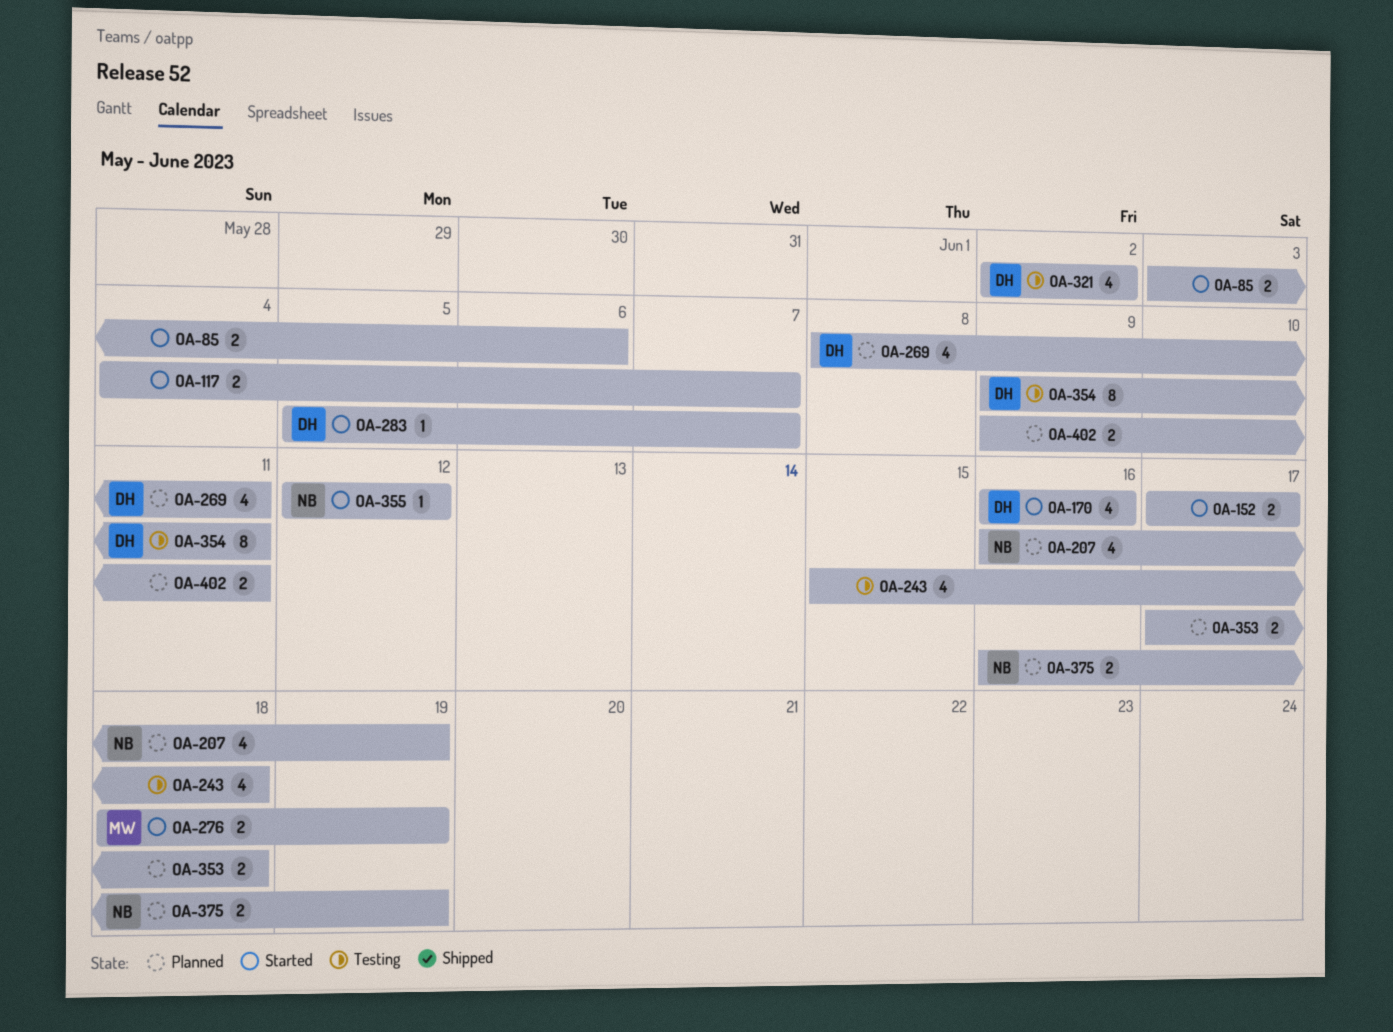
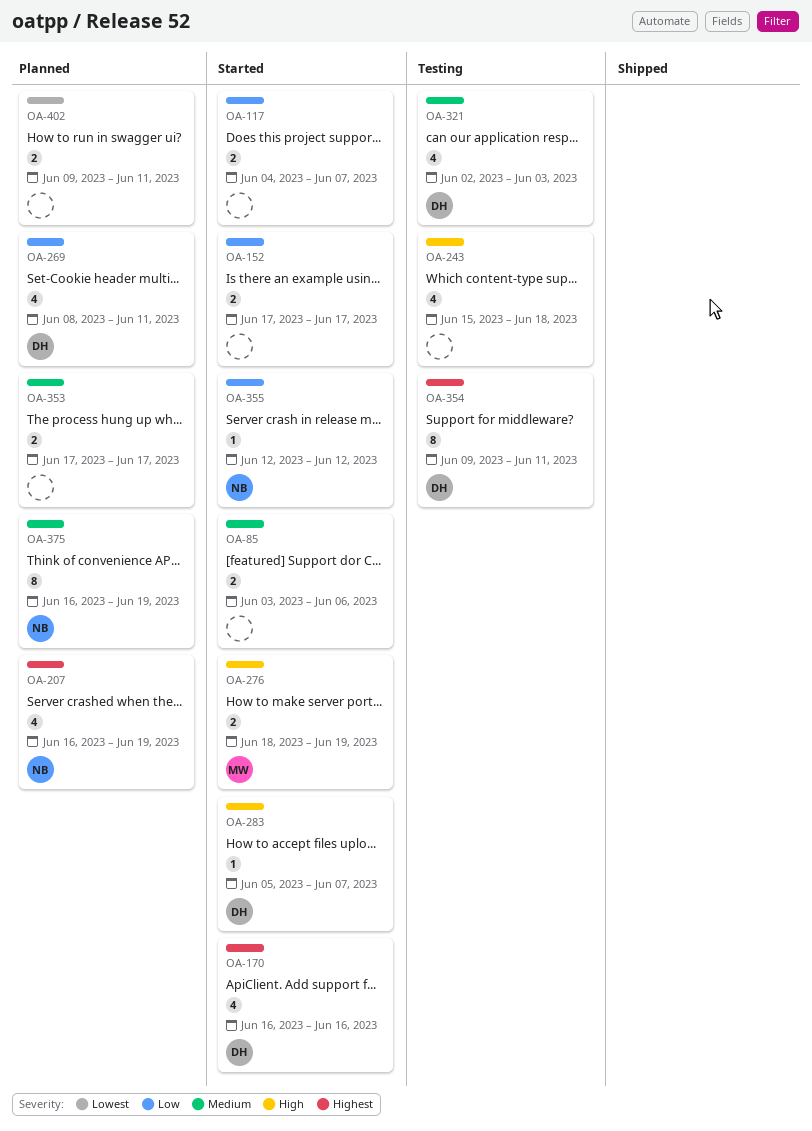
OA-321, due: Jun 2 -> Jun 3
OA-353, due: Jun 18 -> Jun 17
OA-375, estimate: 2 -> 8

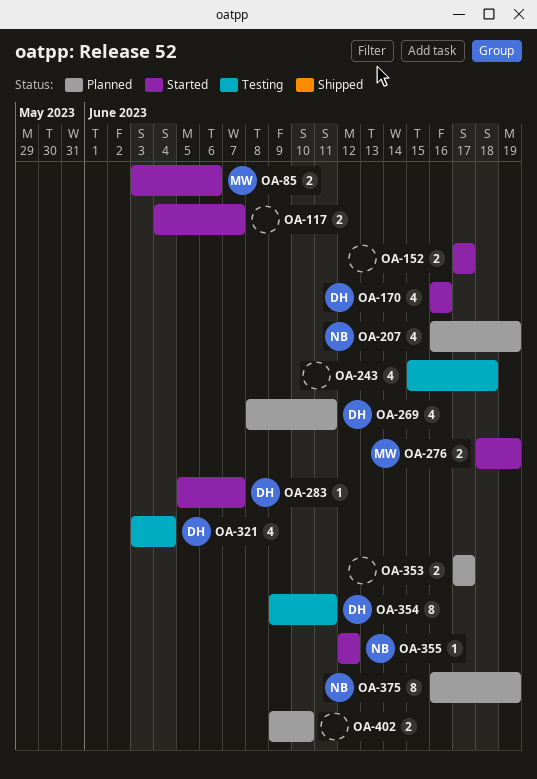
OA-85, owner: none -> MW
OA-321, start: Jun 2 -> Jun 3
OA-321, due: Jun 3 -> Jun 4
OA-402, due: Jun 11 -> Jun 10

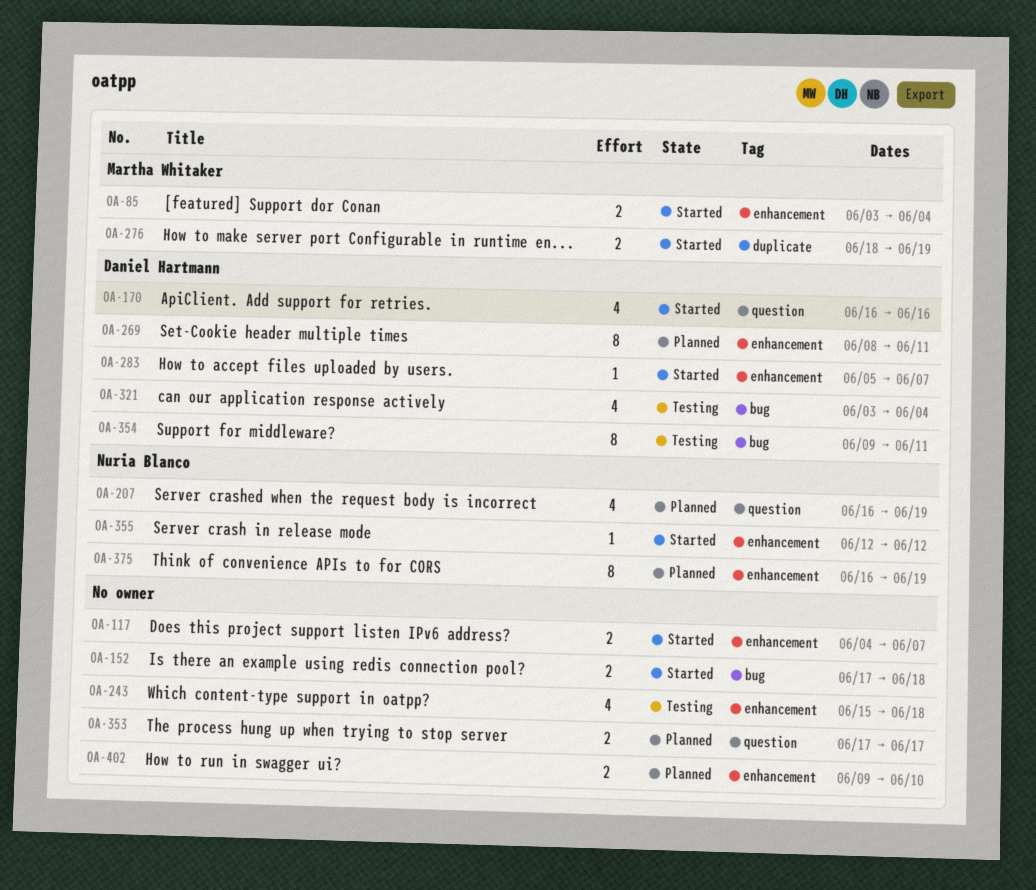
OA-85, due: Jun 6 -> Jun 4
OA-152, due: Jun 17 -> Jun 18
OA-269, estimate: 4 -> 8

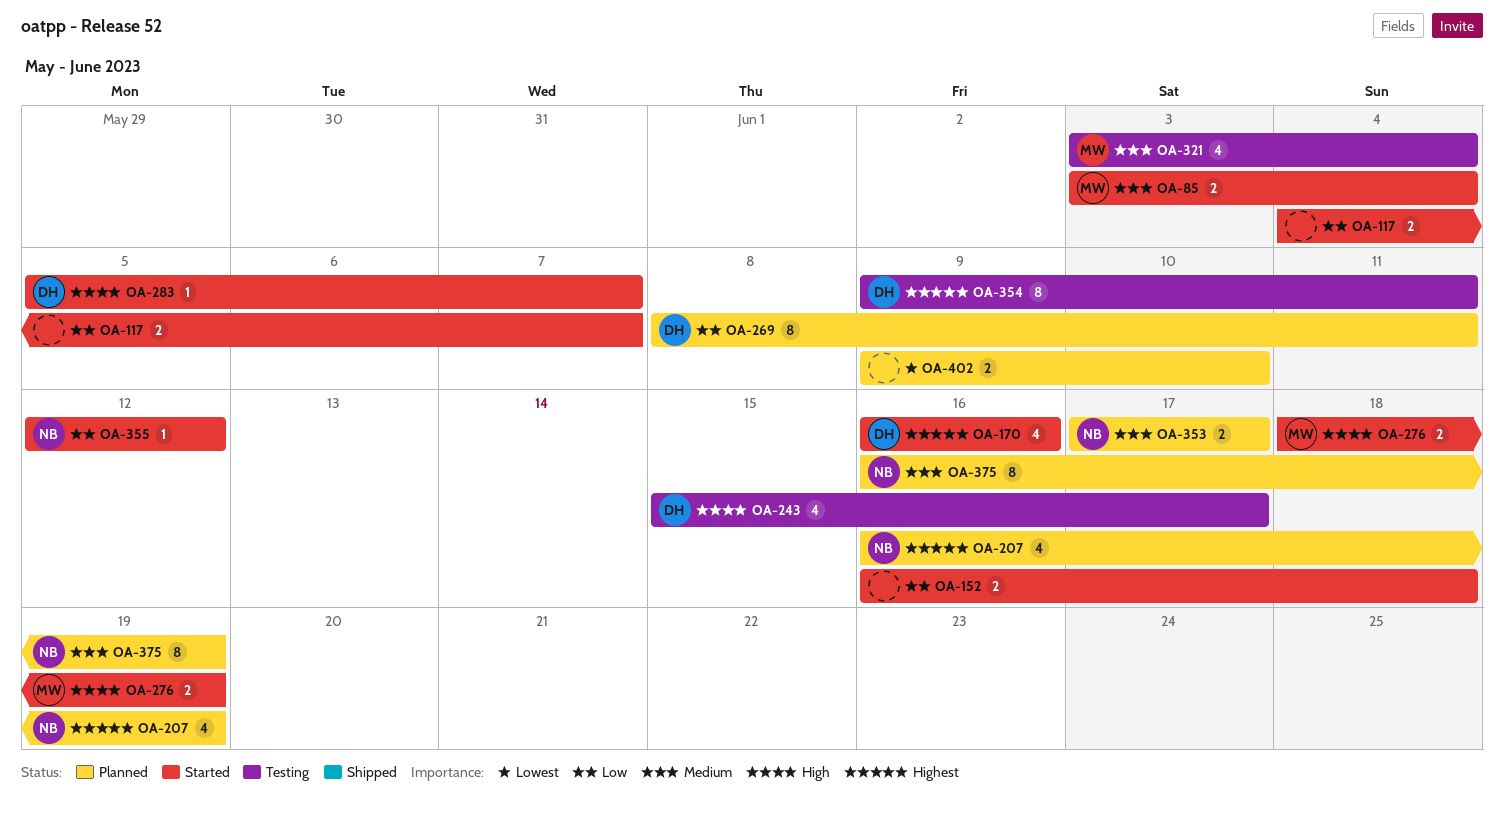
OA-152, start: Jun 17 -> Jun 16
OA-243, owner: none -> Daniel Hartmann
OA-243, due: Jun 18 -> Jun 17
OA-321, owner: Daniel Hartmann -> Martha Whitaker
OA-353, owner: none -> Nuria Blanco

